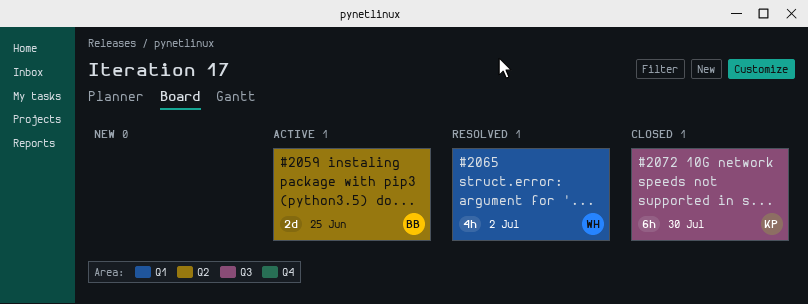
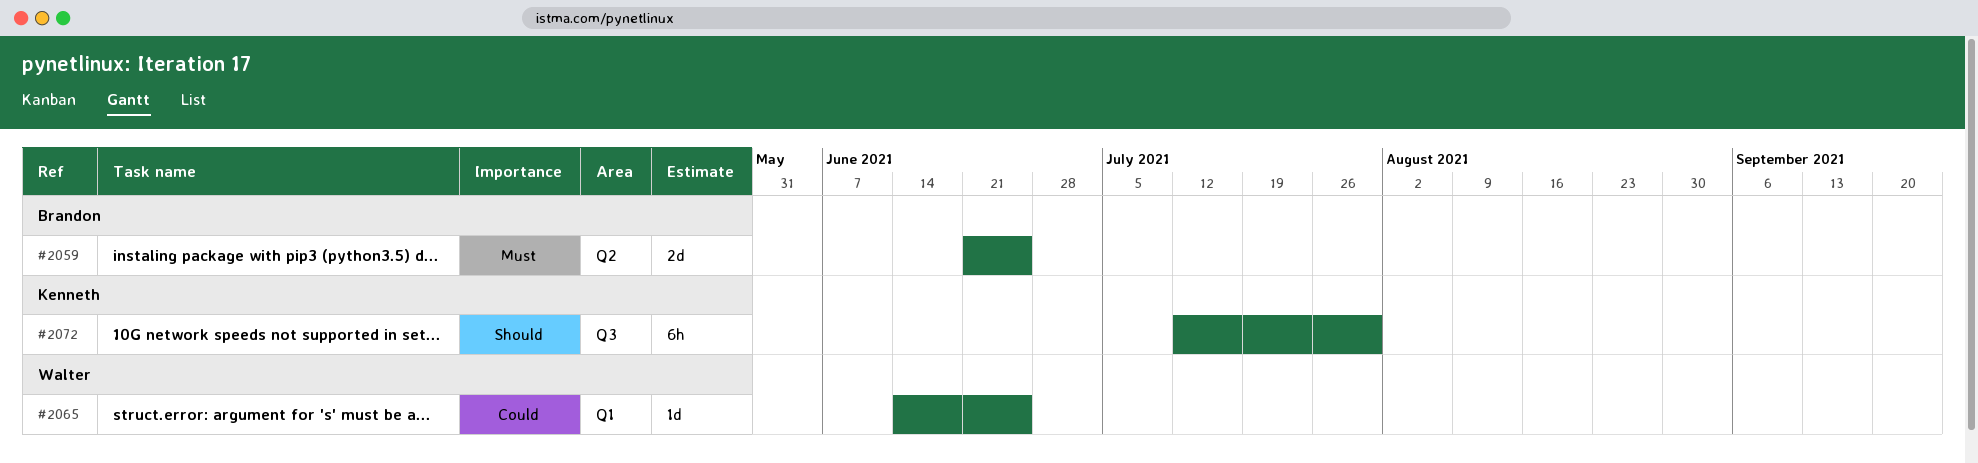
#2065, estimate: 4h -> 1d
#2065, due: Jul 2 -> Jun 25

